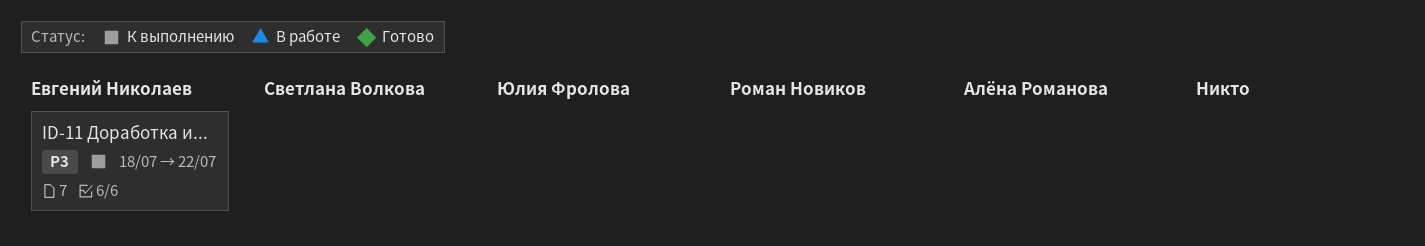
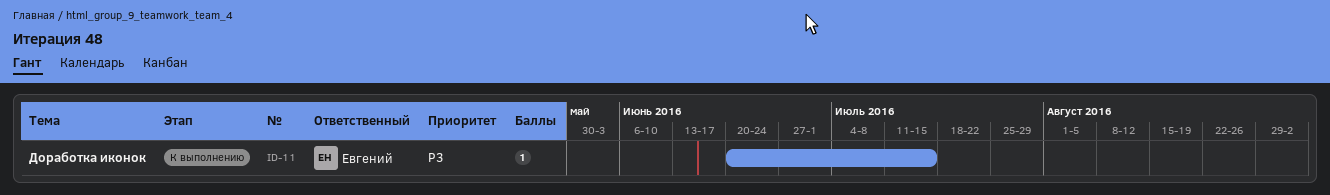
ID-11, start: Jul 18 -> Jun 20
ID-11, due: Jul 22 -> Jul 15

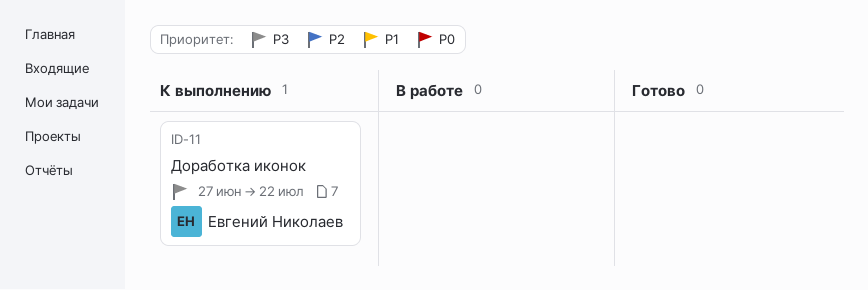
ID-11, start: Jun 20 -> Jun 27
ID-11, due: Jul 15 -> Jul 22

